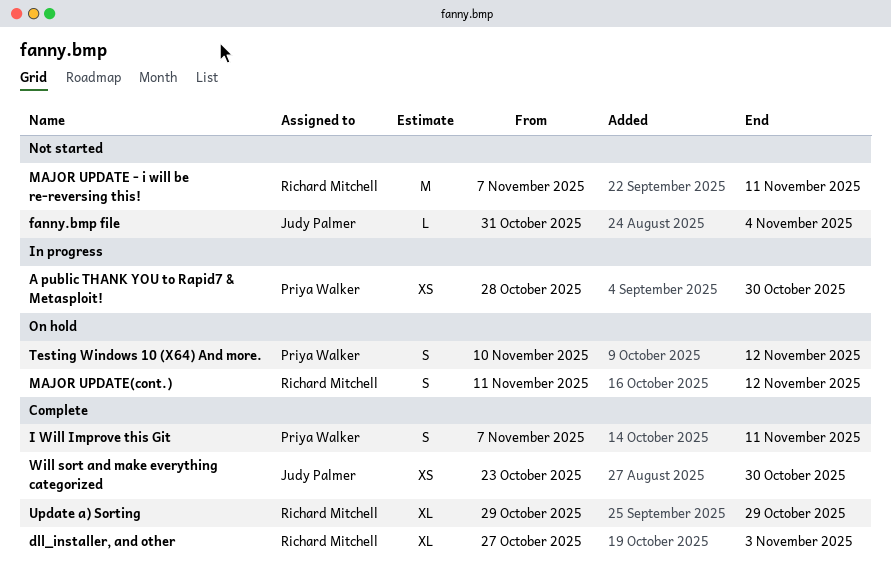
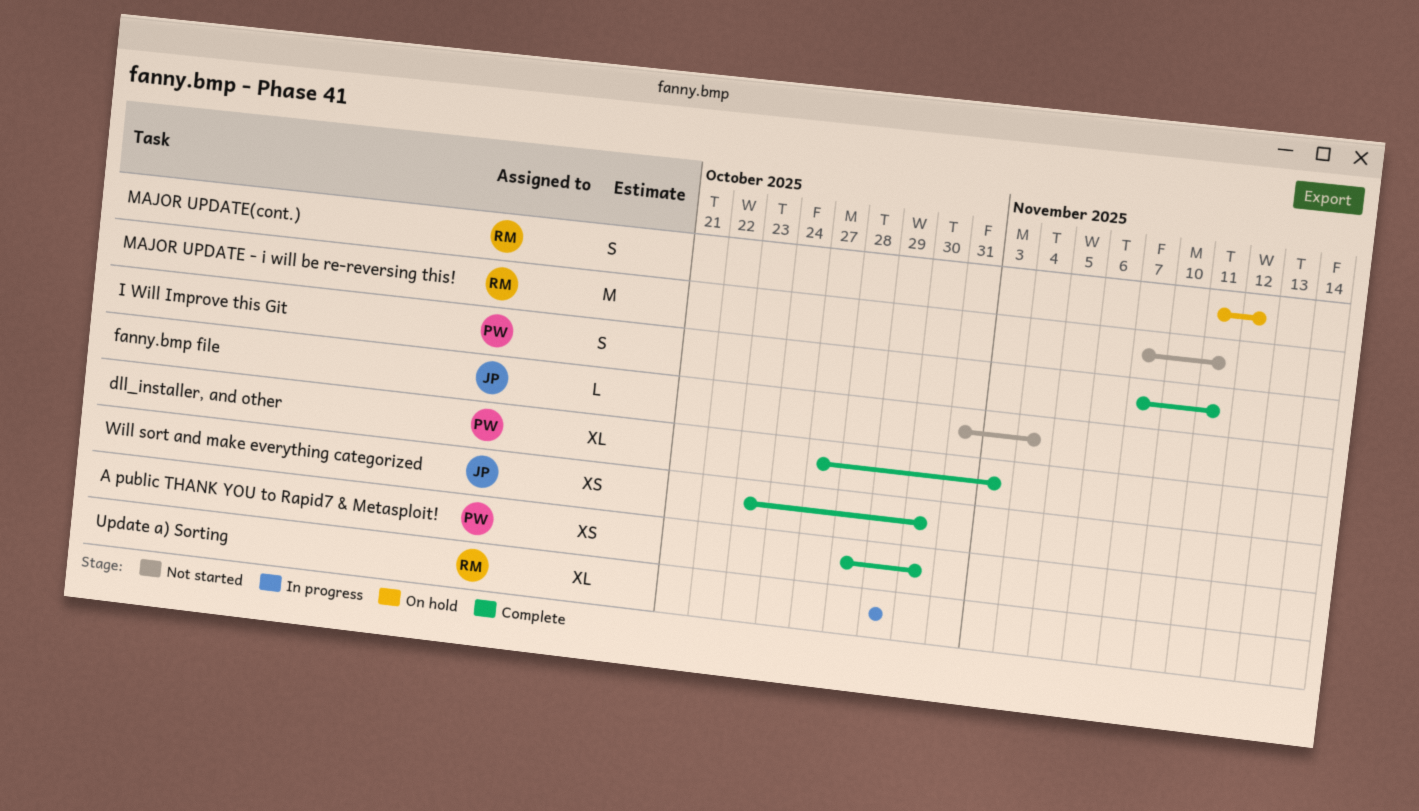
A public THANK YOU to Rapid7 & Metasploit!, status: In progress -> Complete
dll_installer, and other, owner: Richard Mitchell -> Priya Walker
Testing Windows 10 (X64) And more.: present -> none
Update a) Sorting, status: Complete -> In progress

